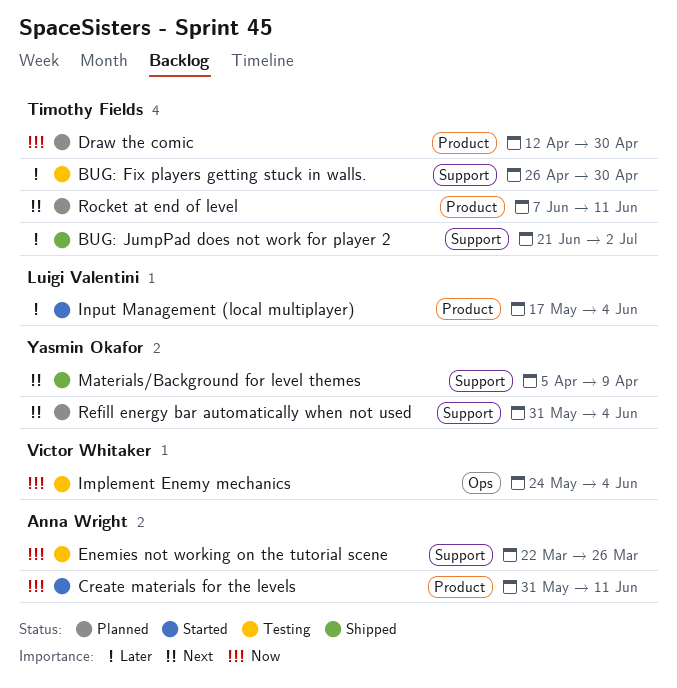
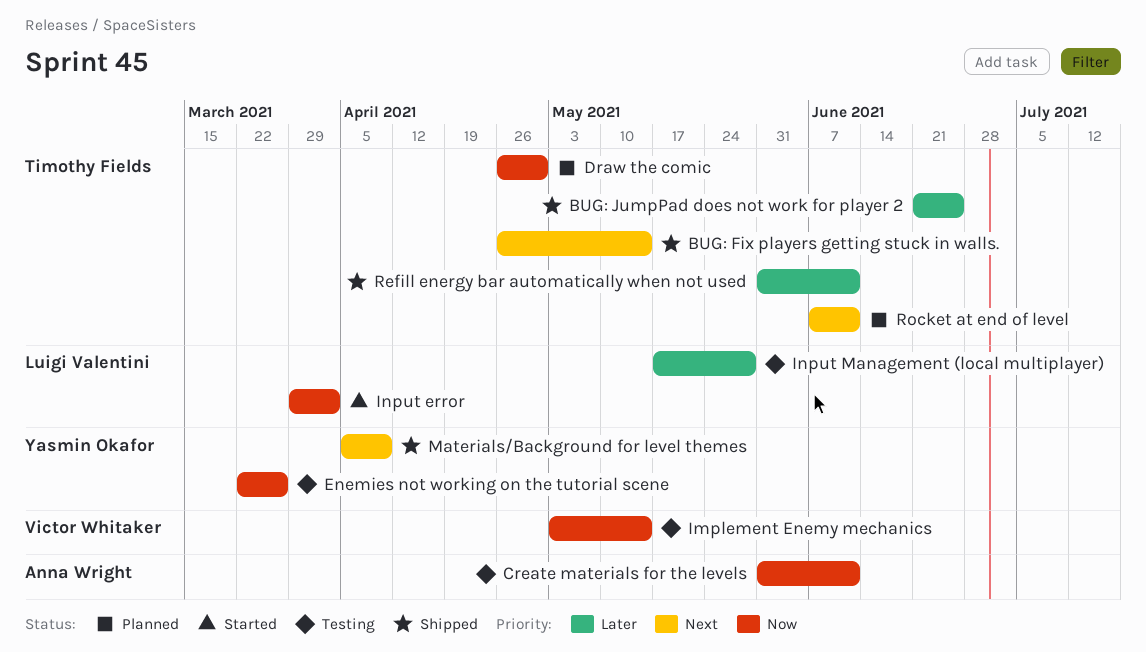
BUG: Fix players getting stuck in walls., status: Testing -> Shipped
BUG: Fix players getting stuck in walls., priority: Later -> Next
BUG: Fix players getting stuck in walls., due: Apr 30 -> May 14
BUG: JumpPad does not work for player 2, due: Jul 2 -> Jun 25
Create materials for the levels, status: Started -> Testing
Draw the comic, start: Apr 12 -> Apr 26
Enemies not working on the tutorial scene, owner: Anna Wright -> Yasmin Okafor
Implement Enemy mechanics, start: May 24 -> May 3
Implement Enemy mechanics, due: Jun 4 -> May 14
Input error: none -> present
Input Management (local multiplayer), status: Started -> Testing
Input Management (local multiplayer), due: Jun 4 -> May 28
Refill energy bar automatically when not used, status: Planned -> Shipped
Refill energy bar automatically when not used, owner: Yasmin Okafor -> Timothy Fields
Refill energy bar automatically when not used, priority: Next -> Later
Refill energy bar automatically when not used, due: Jun 4 -> Jun 11

